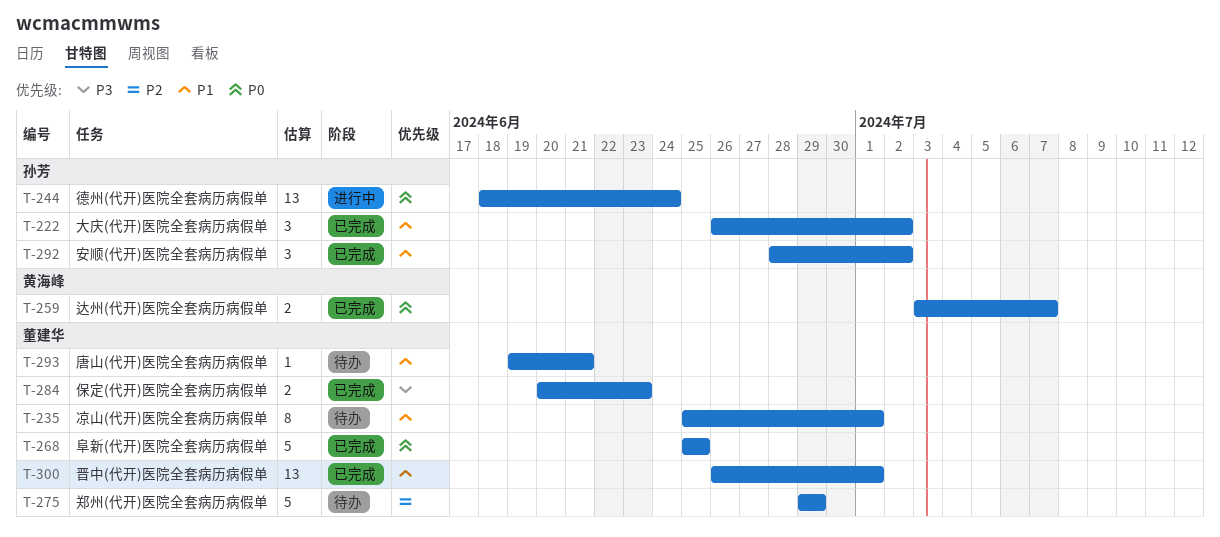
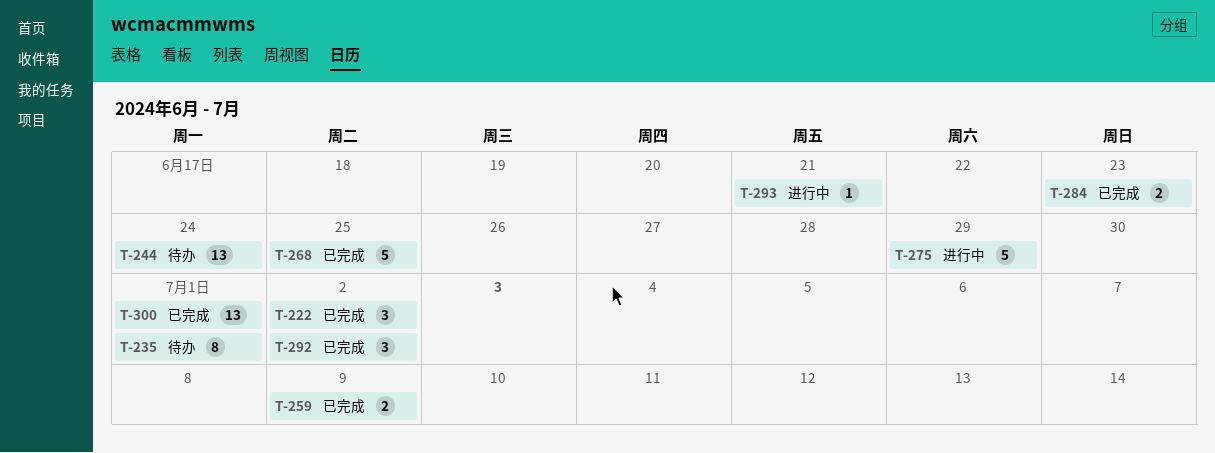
T-244, status: 进行中 -> 待办
T-259, due: Jul 7 -> Jul 9
T-275, status: 待办 -> 进行中
T-293, status: 待办 -> 进行中

